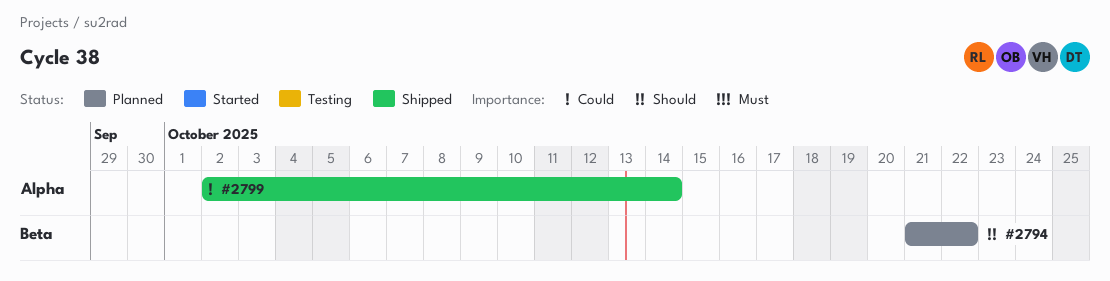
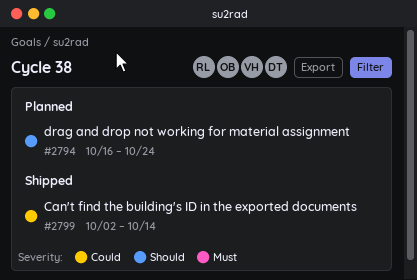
#2794, start: Oct 21 -> Oct 16
#2794, due: Oct 22 -> Oct 24

